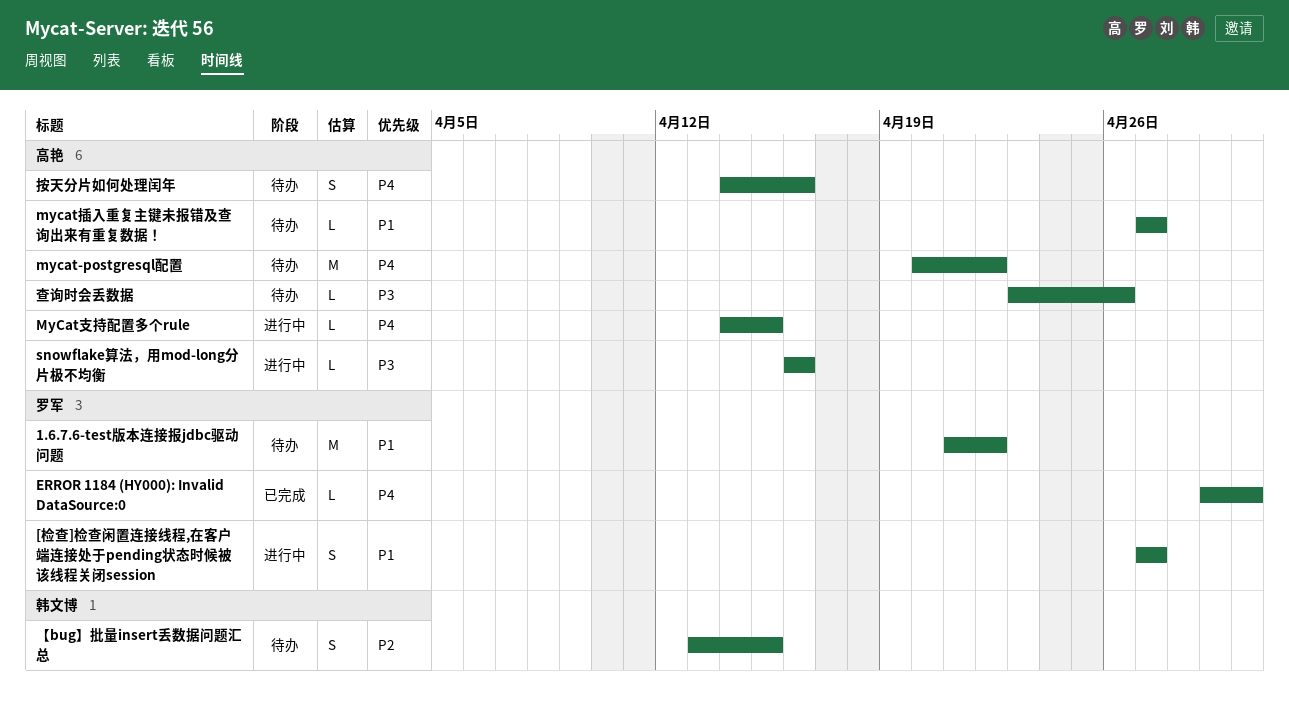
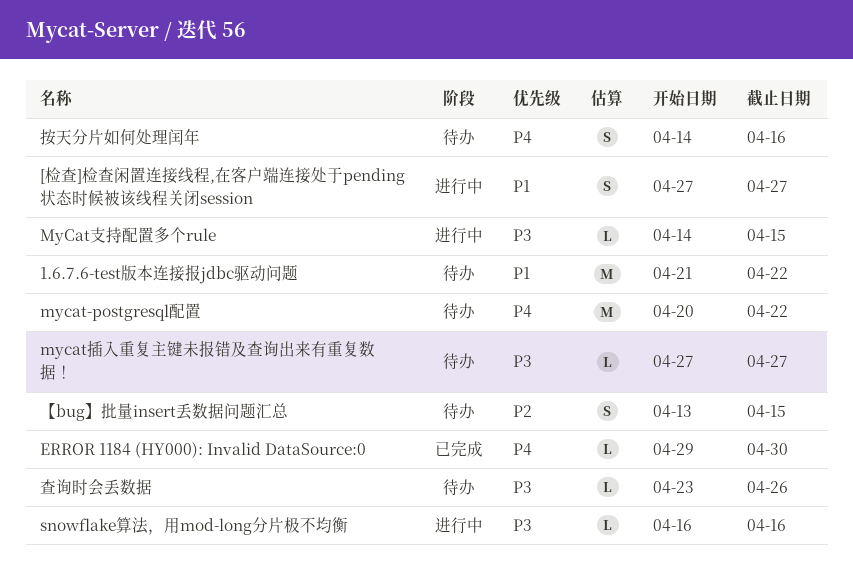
mycat插入重复主键未报错及查询出来有重复数据！, priority: P1 -> P3
MyCat支持配置多个rule, priority: P4 -> P3

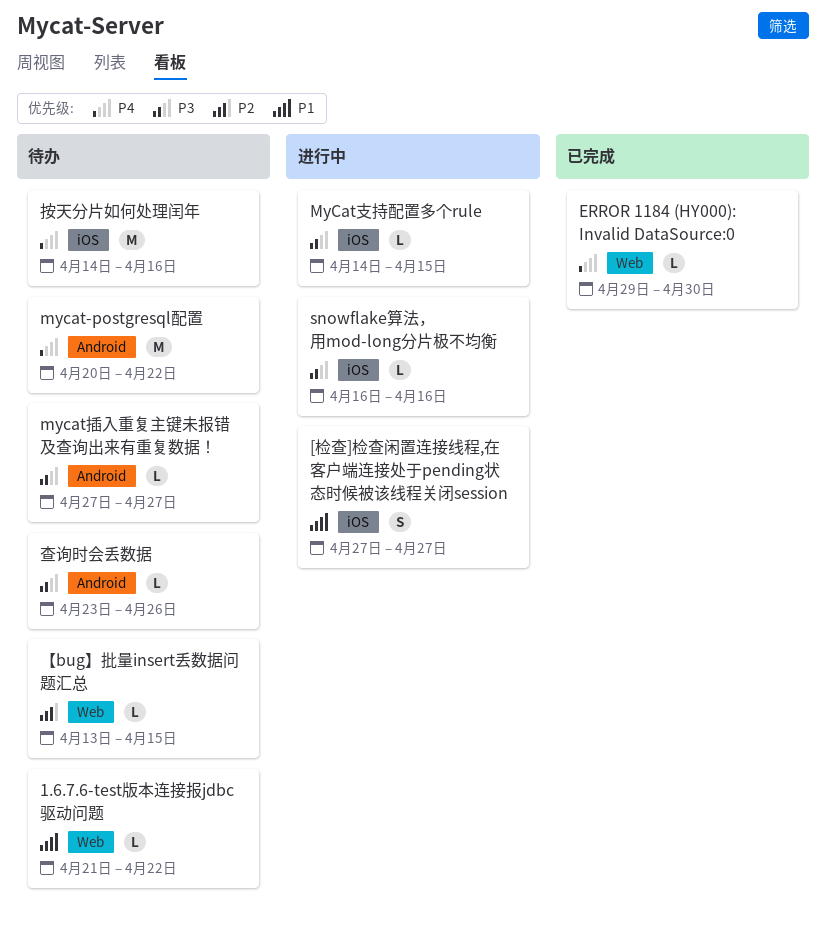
1.6.7.6-test版本连接报jdbc驱动问题, estimate: M -> L
【bug】批量insert丢数据问题汇总, estimate: S -> L
按天分片如何处理闰年, estimate: S -> M

